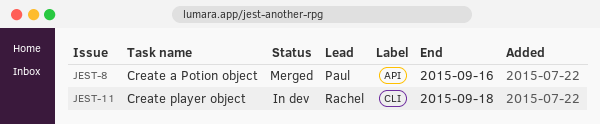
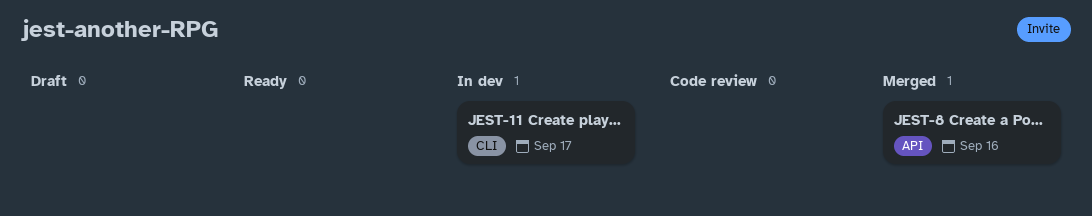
JEST-11, due: Sep 18 -> Sep 17

